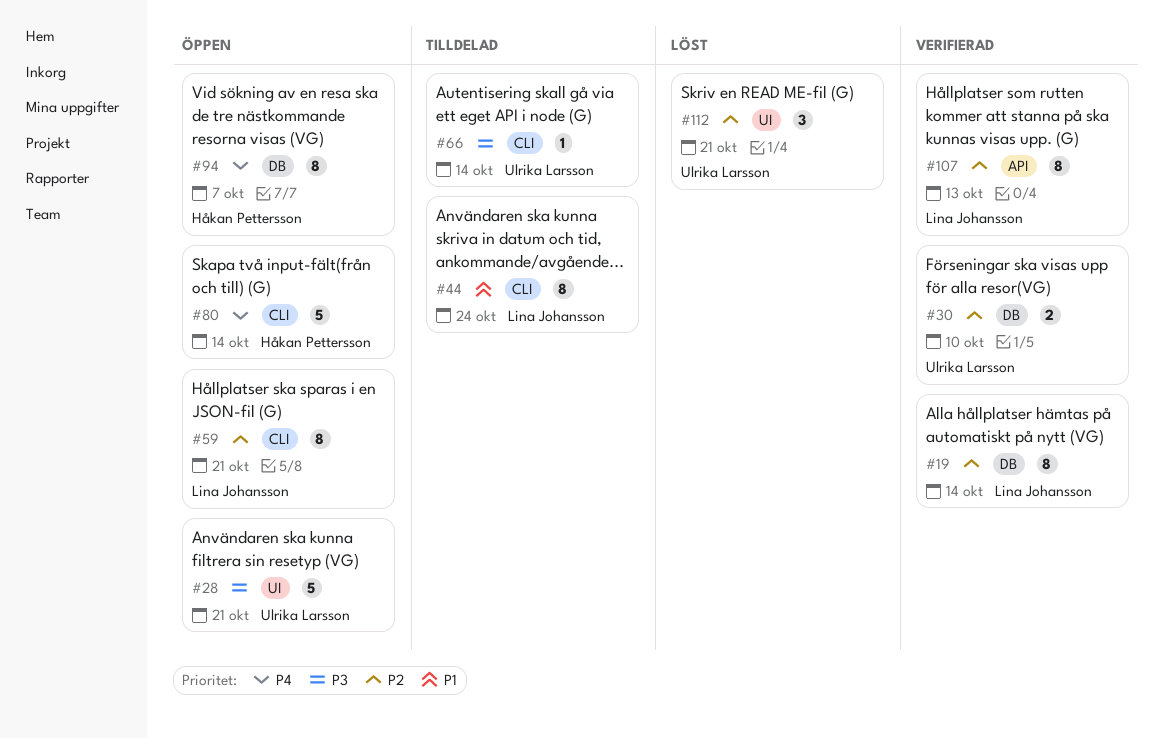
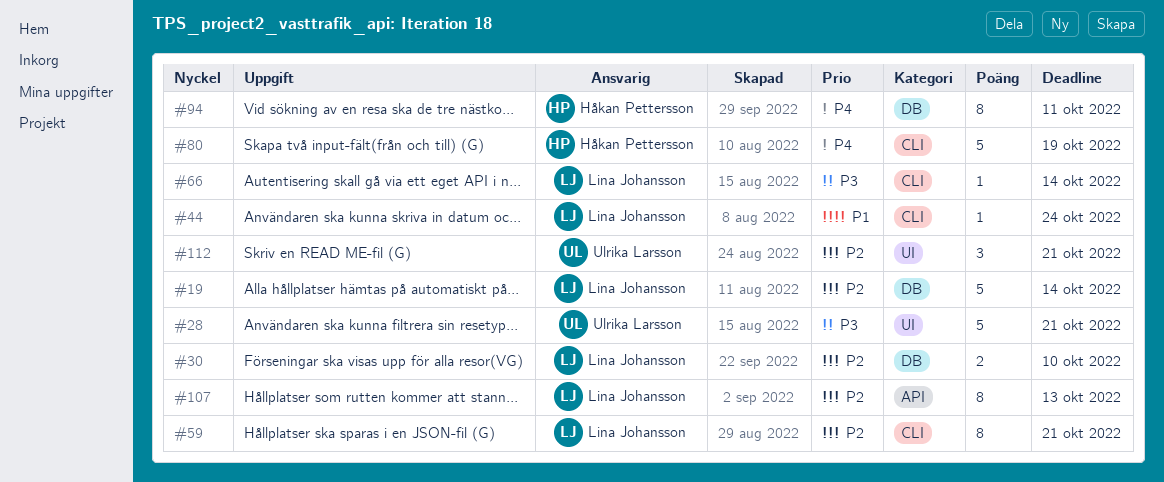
#19, estimate: 8 -> 5
#30, owner: Ulrika Larsson -> Lina Johansson
#44, estimate: 8 -> 1
#66, owner: Ulrika Larsson -> Lina Johansson
#80, due: Oct 14 -> Oct 19
#94, due: Oct 7 -> Oct 11

